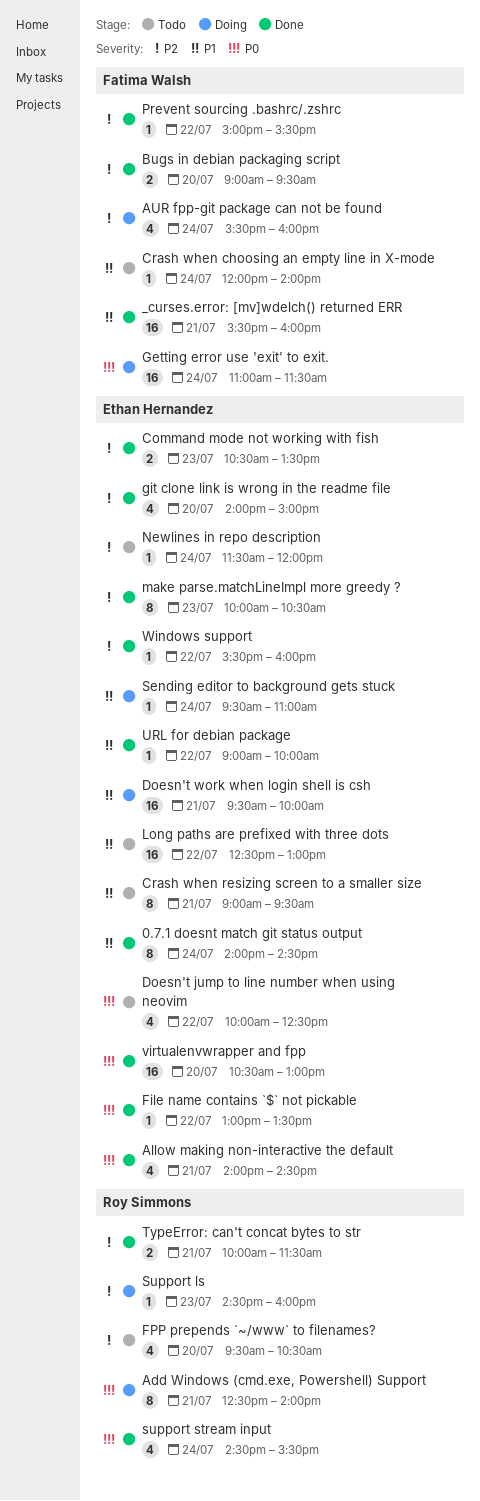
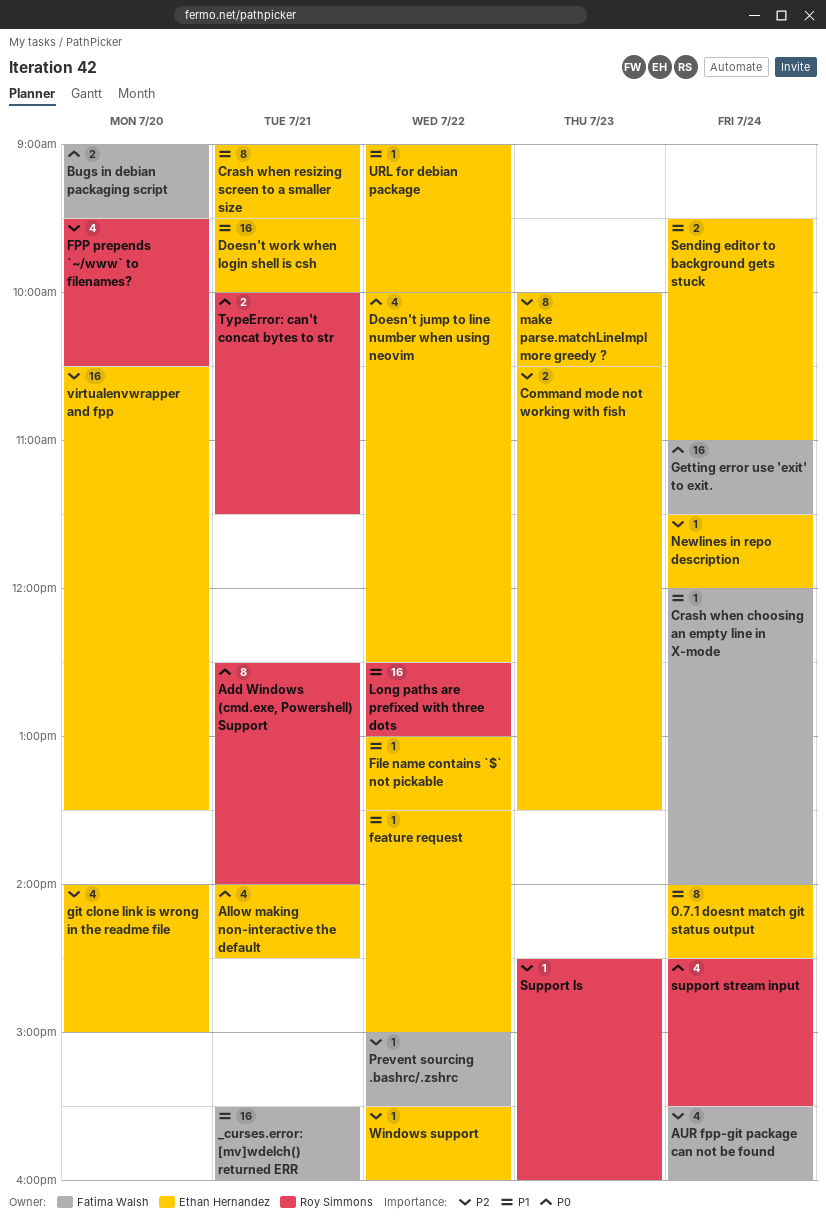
Bugs in debian packaging script, priority: P2 -> P0
feature request: none -> present
File name contains `$` not pickable, priority: P0 -> P1
Long paths are prefixed with three dots, owner: Ethan Hernandez -> Roy Simmons
Sending editor to background gets stuck, estimate: 1 -> 2
TypeError: can't concat bytes to str, priority: P2 -> P0
virtualenvwrapper and fpp, priority: P0 -> P2
virtualenvwrapper and fpp, ends: 13:00 -> 13:30

